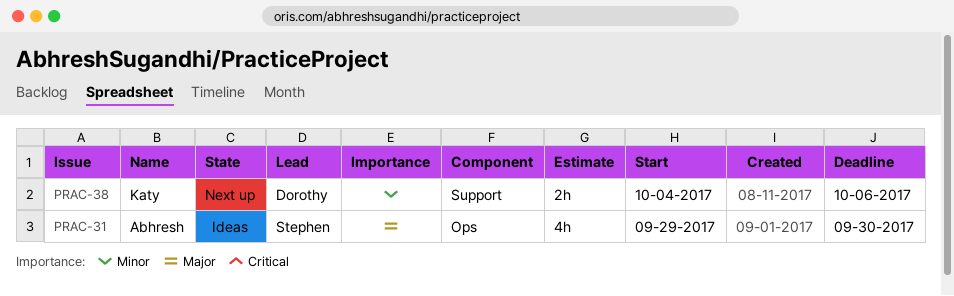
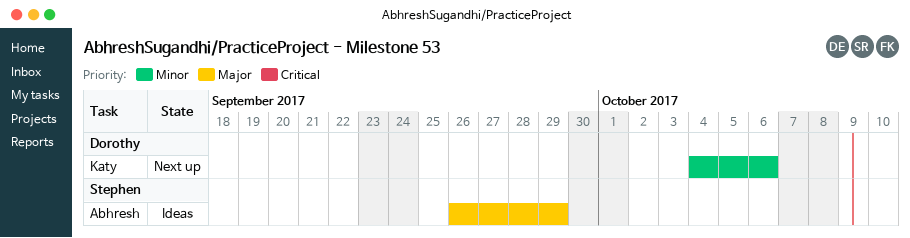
Abhresh, start: Sep 29 -> Sep 26
Abhresh, due: Sep 30 -> Sep 29

